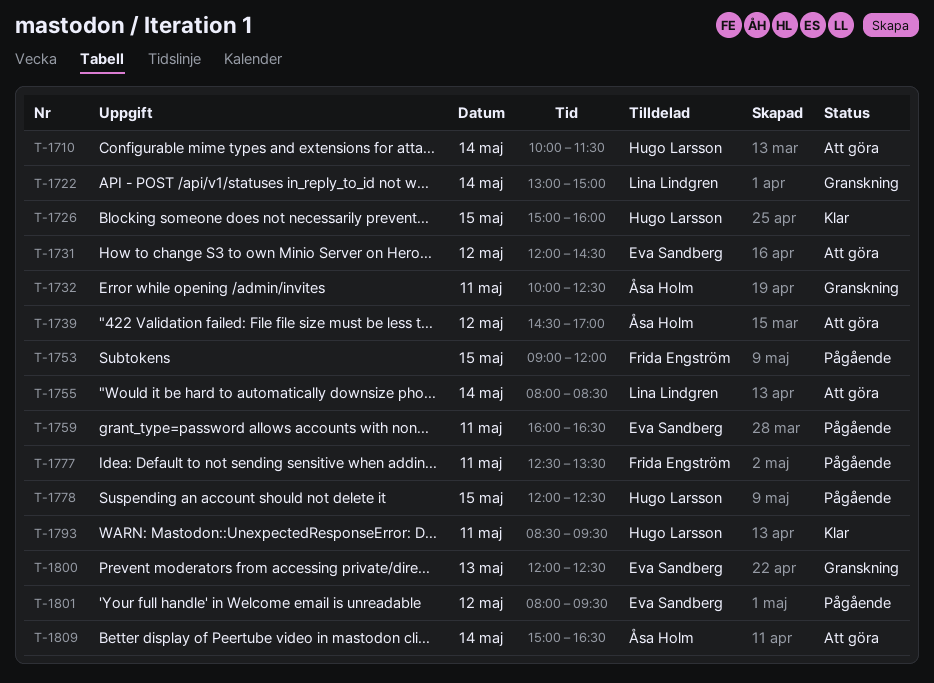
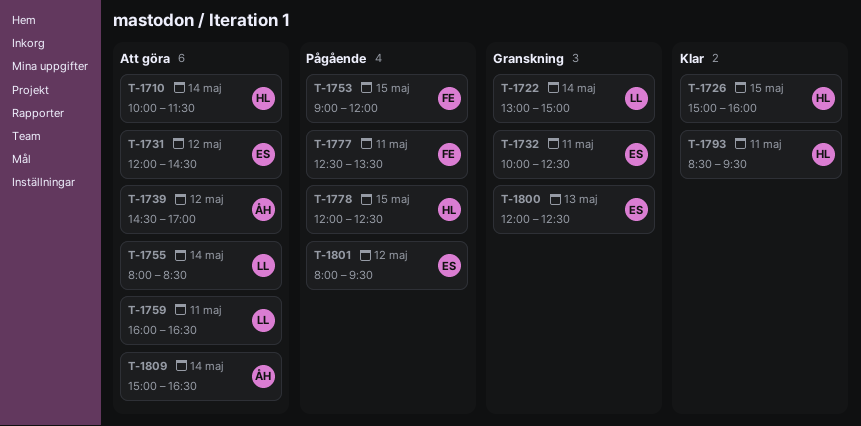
T-1732, owner: Åsa Holm -> Eva Sandberg
T-1759, status: Pågående -> Att göra
T-1759, owner: Eva Sandberg -> Lina Lindgren

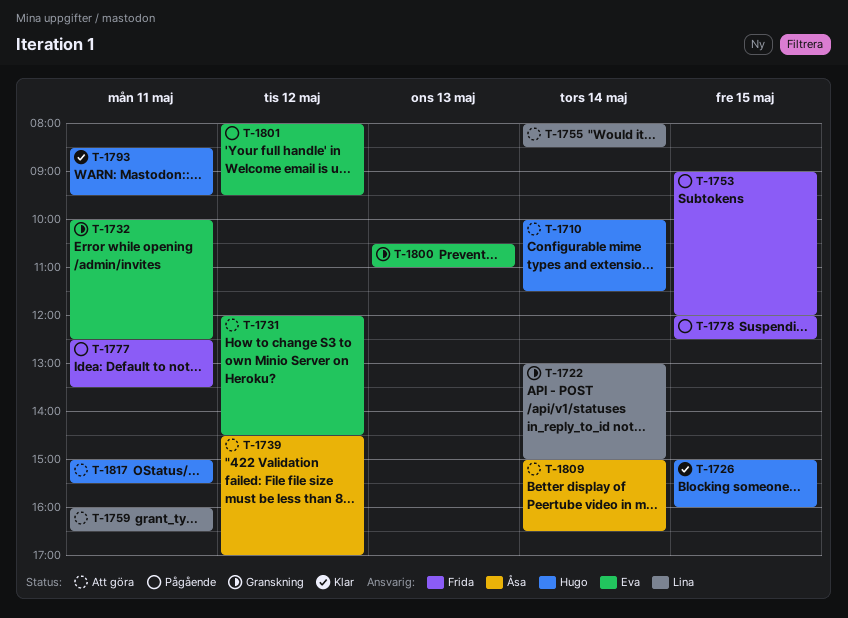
T-1778, owner: Hugo -> Frida
T-1800, begins: 12:00 -> 10:30
T-1800, ends: 12:30 -> 11:00
T-1817: none -> present

